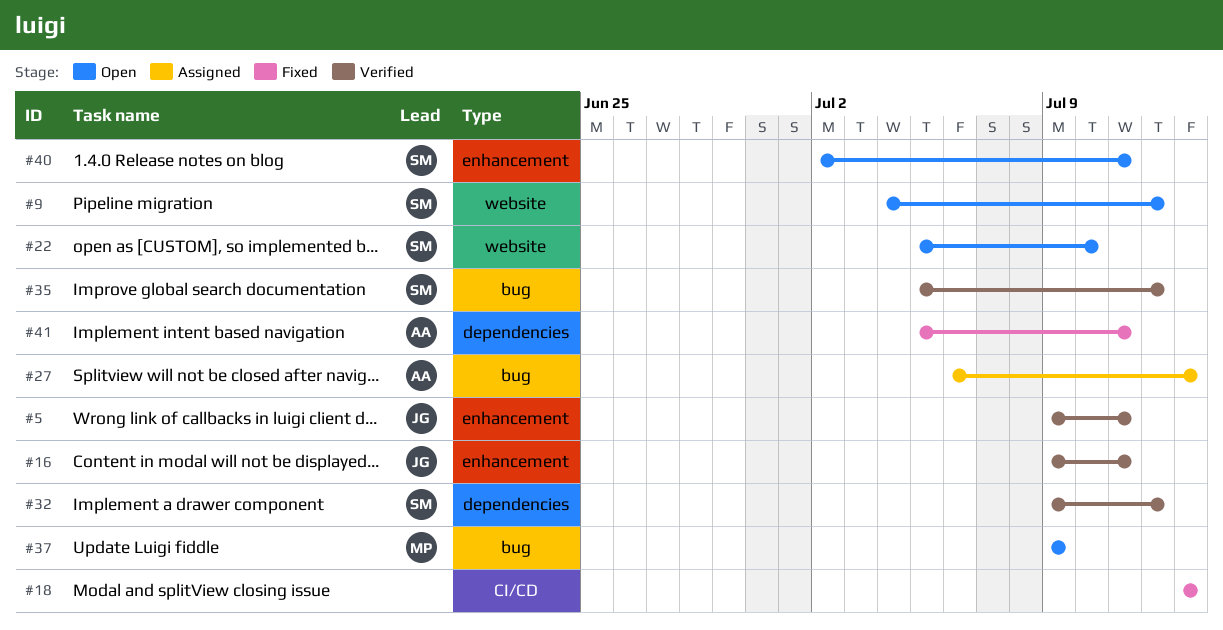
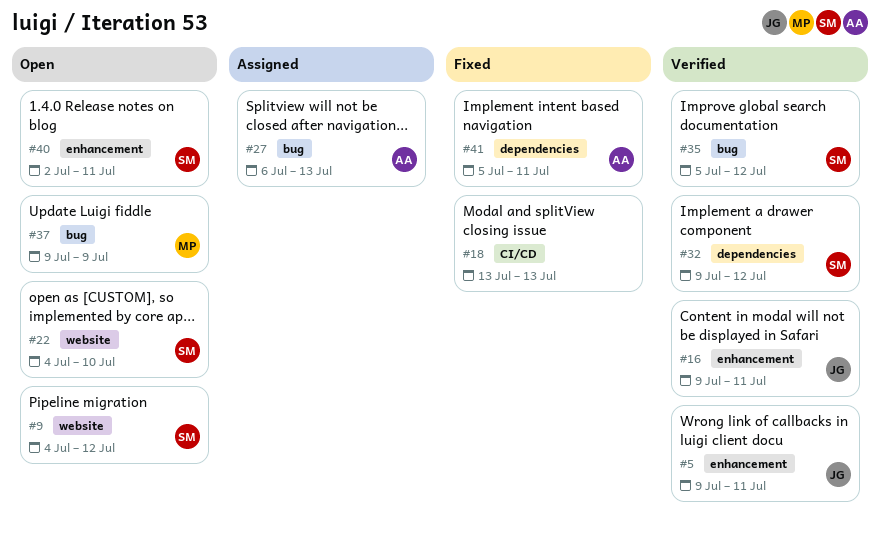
#22, start: Jul 5 -> Jul 4

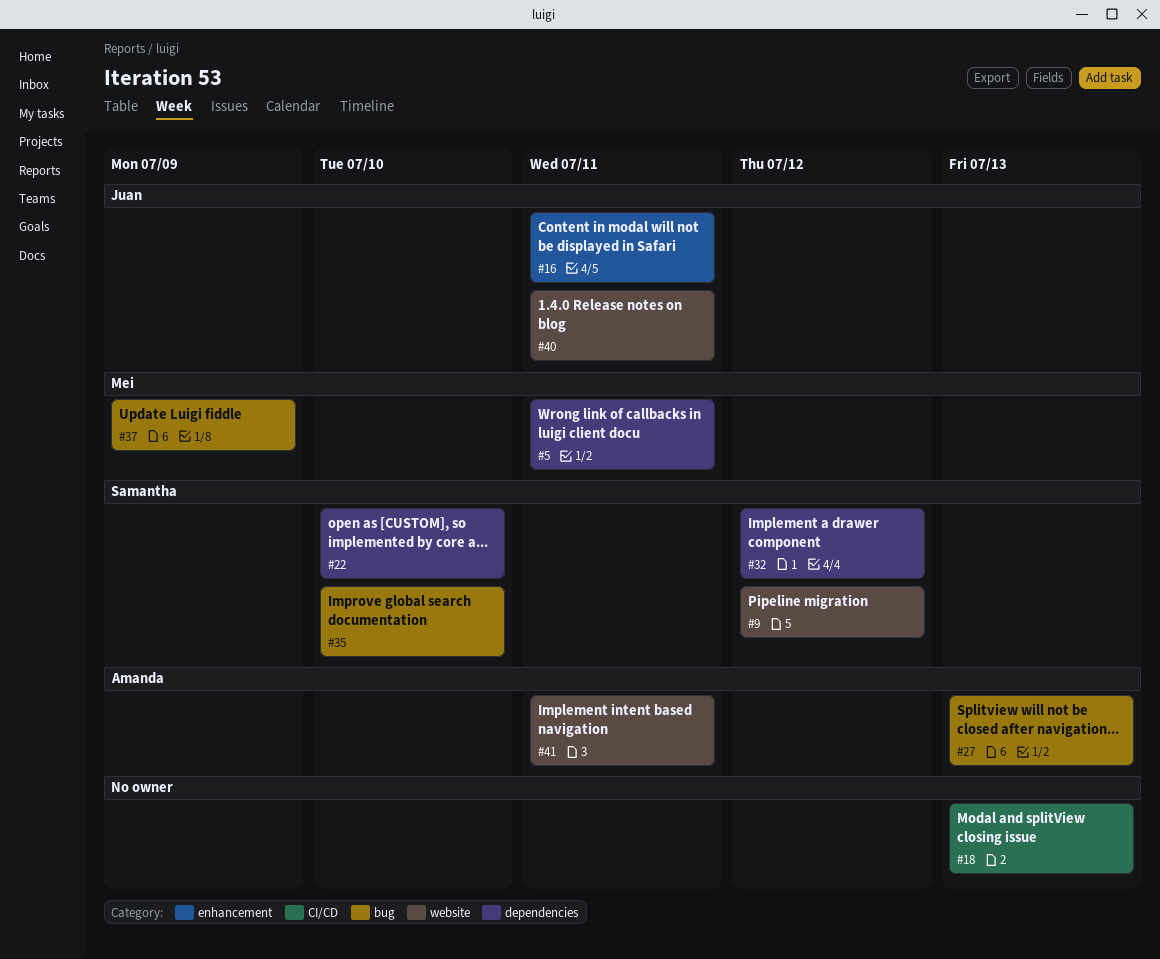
#5, owner: Juan -> Mei
#5, label: enhancement -> dependencies
#22, label: website -> dependencies
#35, due: Jul 12 -> Jul 10
#40, owner: Samantha -> Juan
#40, label: enhancement -> website
#41, label: dependencies -> website

